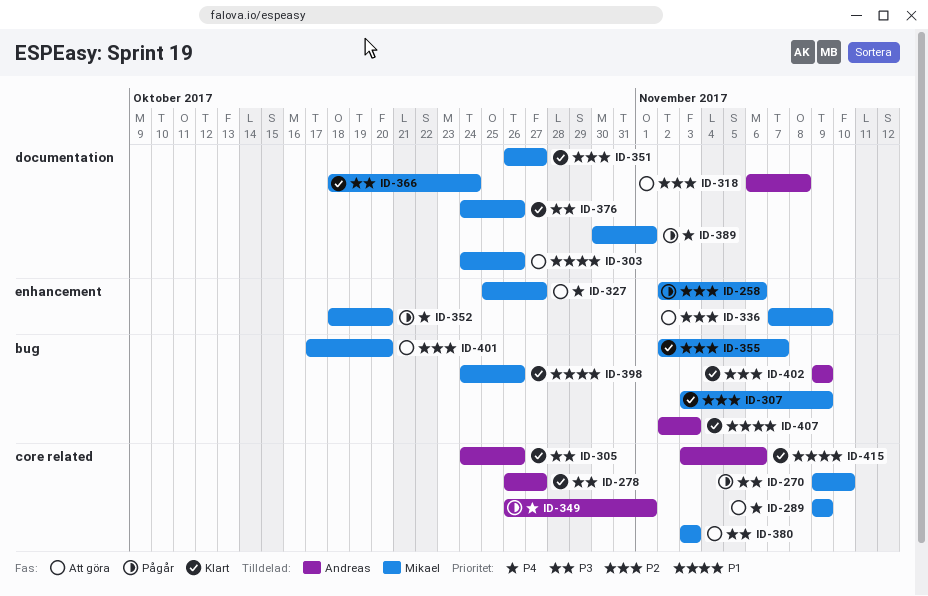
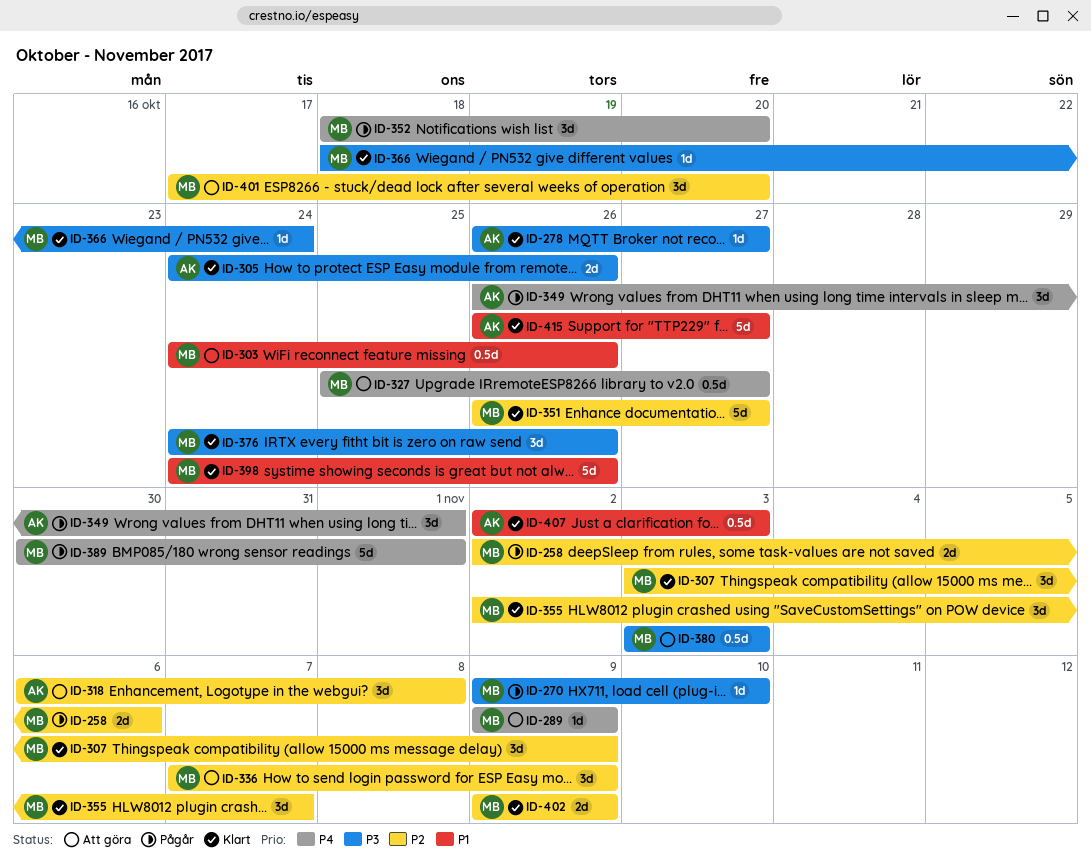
ID-402, owner: Andreas -> Mikael
ID-415, start: Nov 3 -> Oct 26
ID-415, due: Nov 6 -> Oct 27

